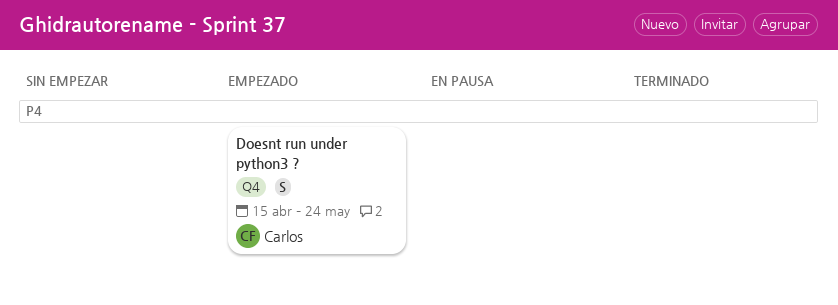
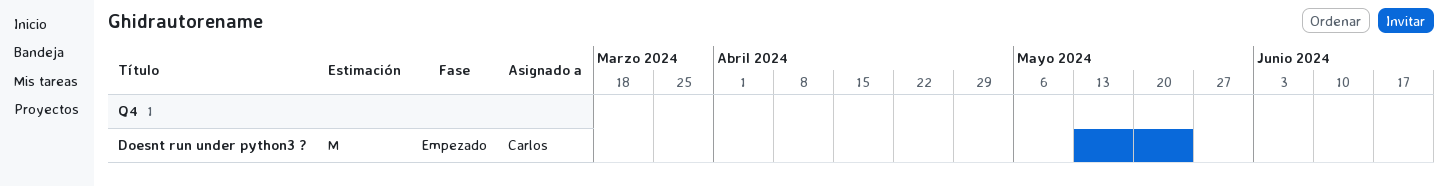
Doesnt run under python3 ?, estimate: S -> M
Doesnt run under python3 ?, start: Apr 15 -> May 13

